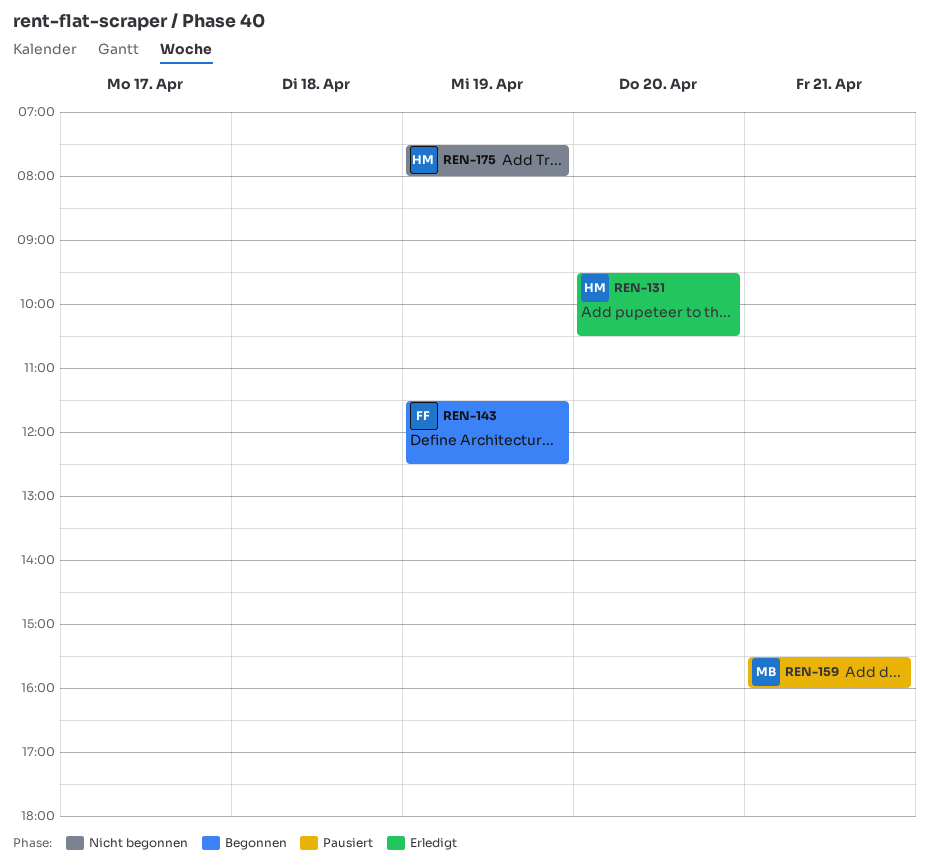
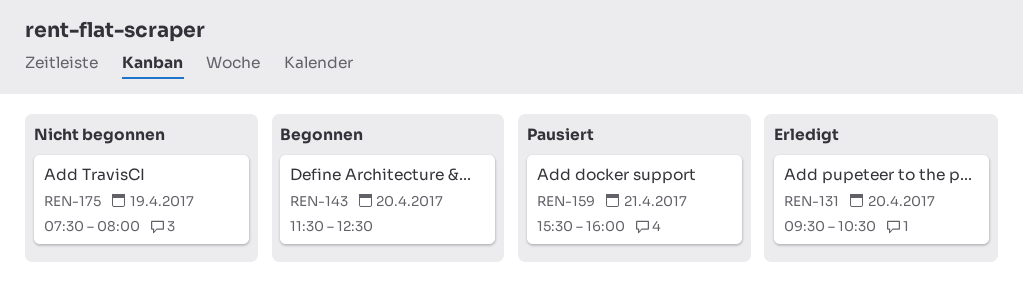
REN-143, day: Apr 19 -> Apr 20

